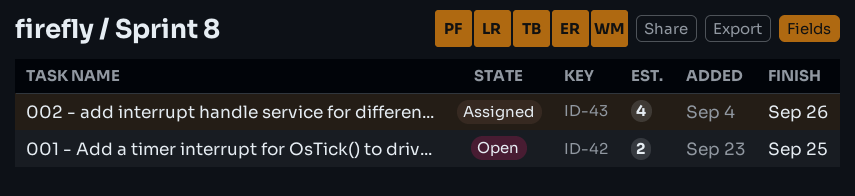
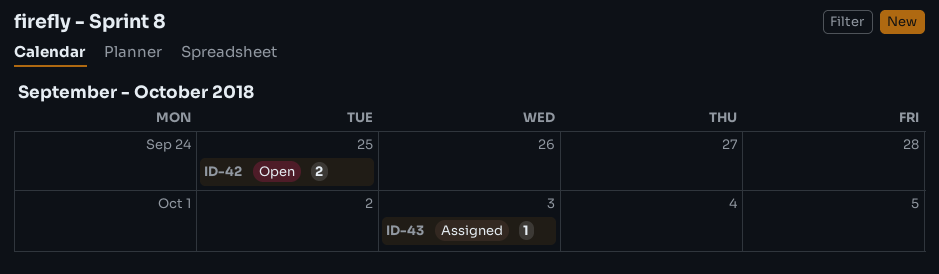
ID-43, estimate: 4 -> 1
ID-43, due: Sep 26 -> Oct 3

